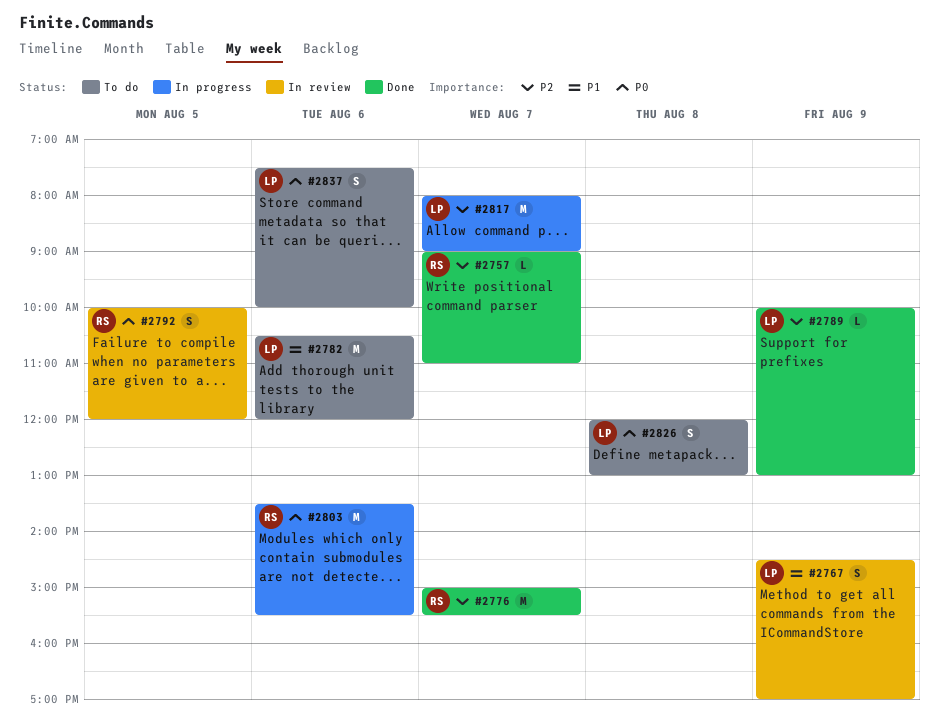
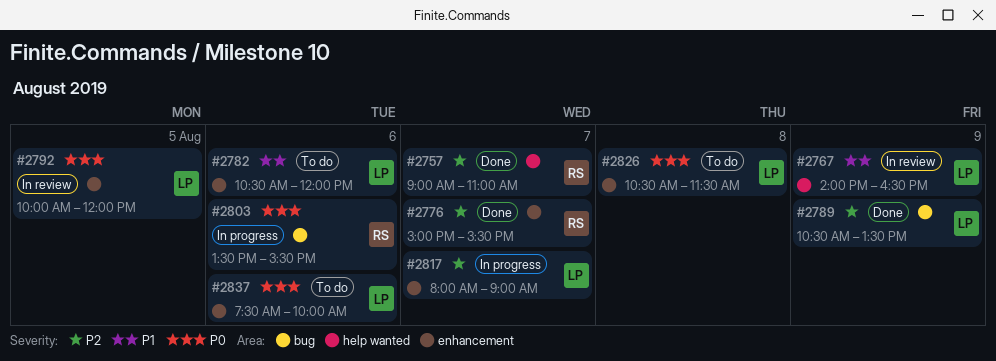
#2767, begins: 14:30 -> 14:00
#2767, ends: 17:00 -> 16:30
#2789, begins: 10:00 -> 10:30
#2789, ends: 13:00 -> 13:30
#2792, owner: RS -> LP
#2826, begins: 12:00 -> 10:30
#2826, ends: 13:00 -> 11:30

